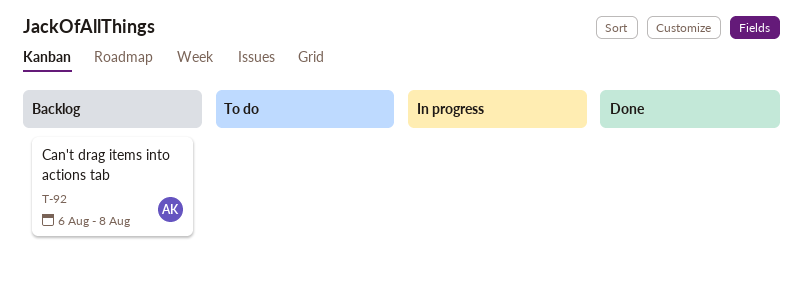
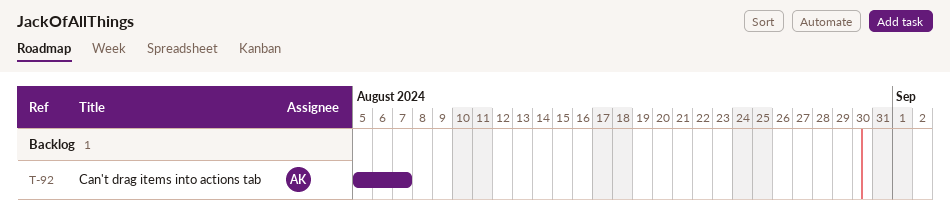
T-92, start: Aug 6 -> Aug 5
T-92, due: Aug 8 -> Aug 7

